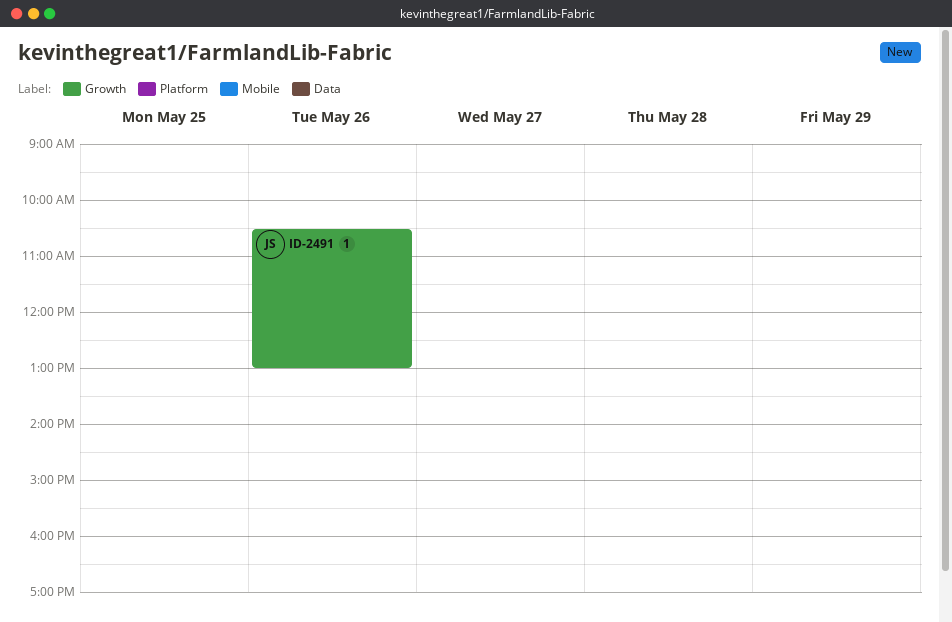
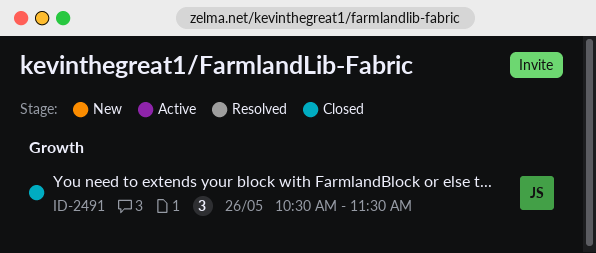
ID-2491, estimate: 1 -> 3
ID-2491, ends: 13:00 -> 11:30

